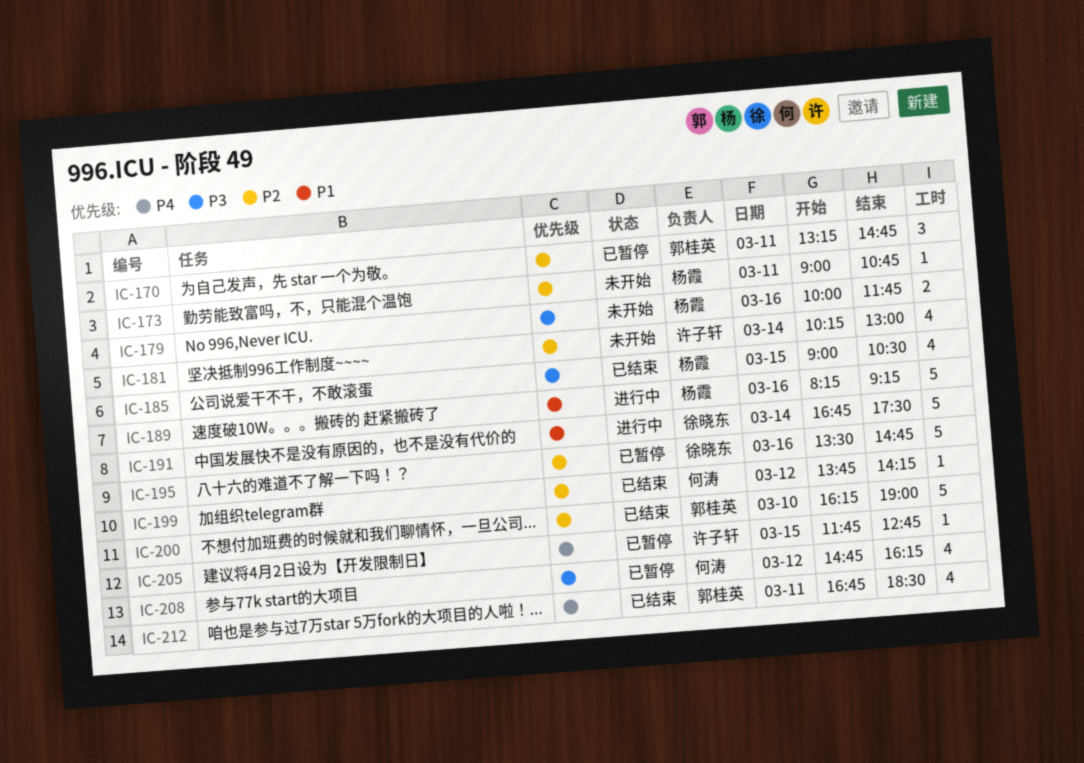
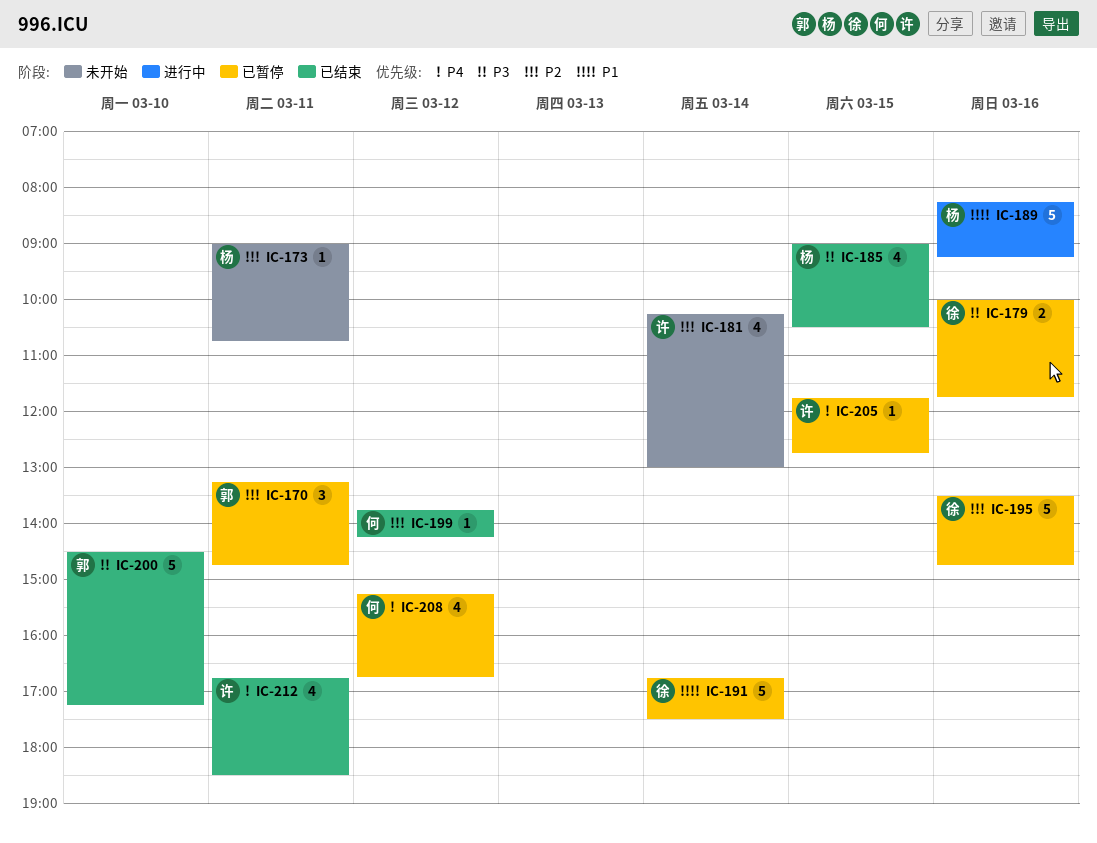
IC-179, status: 未开始 -> 已暂停
IC-179, owner: 杨霞 -> 徐晓东
IC-191, status: 进行中 -> 已暂停
IC-200, priority: P2 -> P3
IC-200, begins: 16:15 -> 14:30
IC-200, ends: 19:00 -> 17:15
IC-208, priority: P3 -> P4
IC-208, begins: 14:45 -> 15:15
IC-208, ends: 16:15 -> 16:45
IC-212, owner: 郭桂英 -> 许子轩

